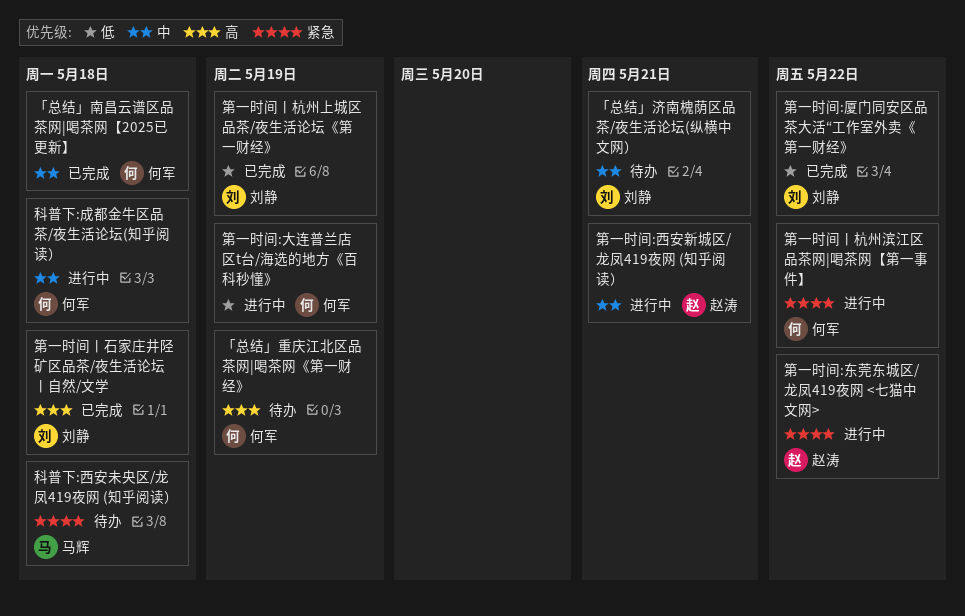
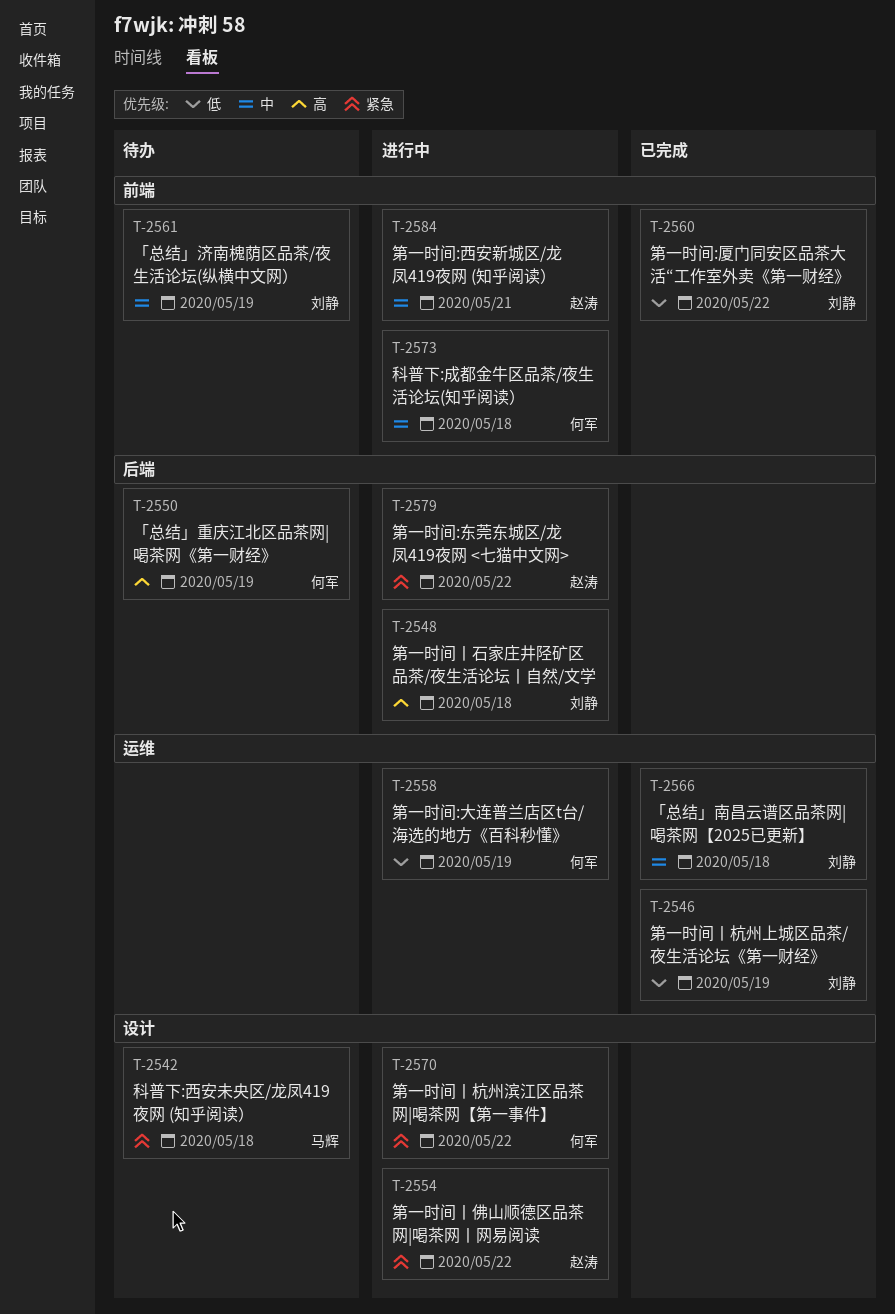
「总结」南昌云谱区品茶网|喝茶网【2025已更新】, owner: 何军 -> 刘静
「总结」济南槐荫区品茶/夜生活论坛(纵横中文网）, due: May 21 -> May 19
第一时间丨佛山顺德区品茶网|喝茶网丨网易阅读: none -> present
第一时间丨石家庄井陉矿区品茶/夜生活论坛丨自然/文学, status: 已完成 -> 进行中

